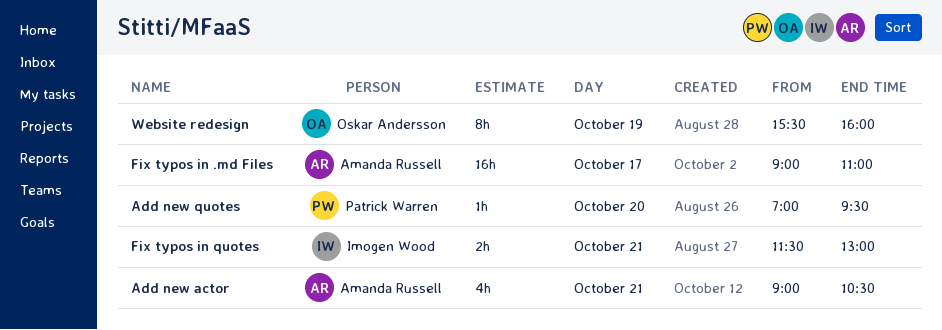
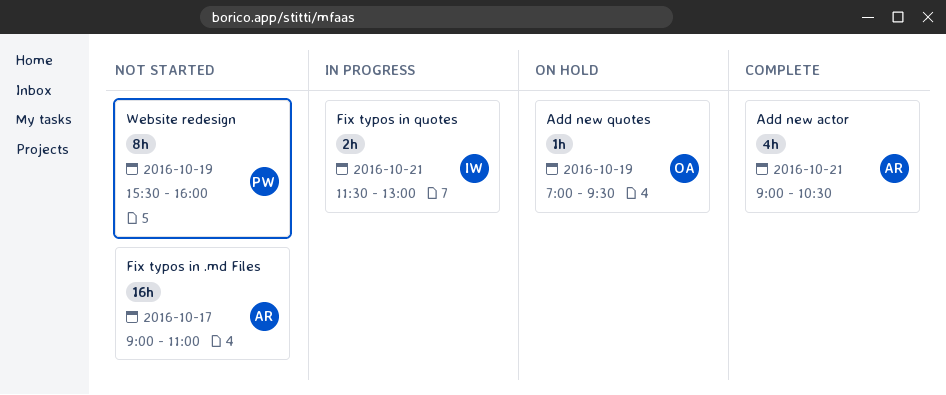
Add new quotes, owner: Patrick Warren -> Oskar Andersson
Add new quotes, day: Oct 20 -> Oct 19
Website redesign, owner: Oskar Andersson -> Patrick Warren

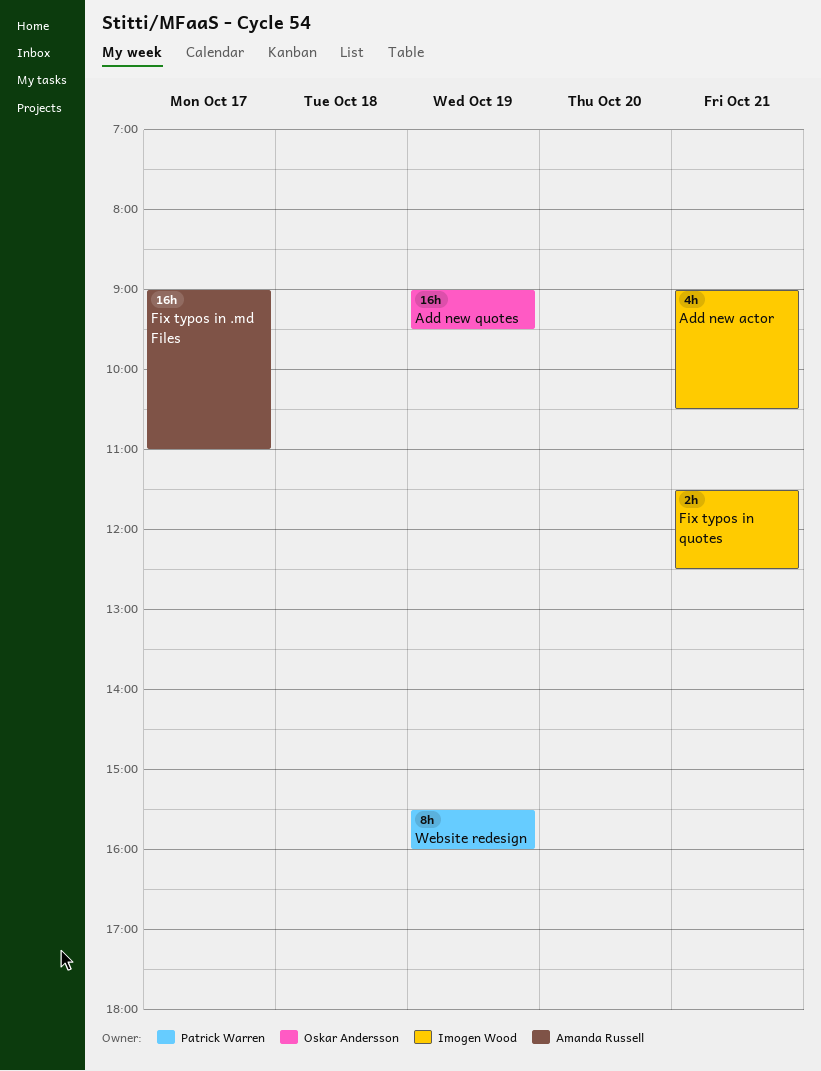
Add new actor, owner: Amanda Russell -> Imogen Wood
Add new quotes, estimate: 1h -> 16h
Add new quotes, begins: 07:00 -> 09:00
Fix typos in quotes, ends: 13:00 -> 12:30

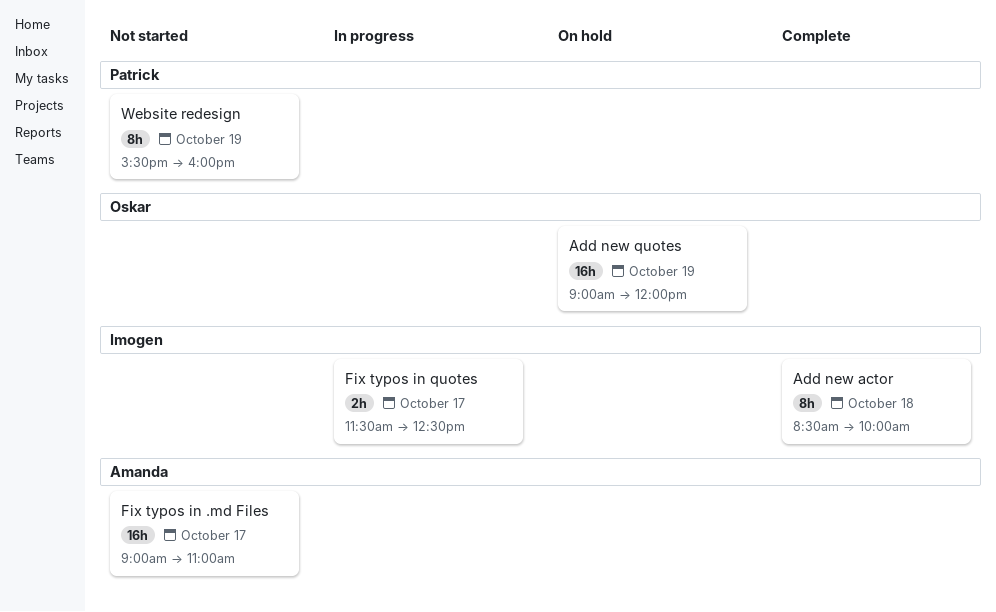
Add new actor, estimate: 4h -> 8h
Add new actor, day: Oct 21 -> Oct 18
Add new actor, begins: 09:00 -> 08:30
Add new actor, ends: 10:30 -> 10:00
Add new quotes, ends: 09:30 -> 12:00
Fix typos in quotes, day: Oct 21 -> Oct 17

